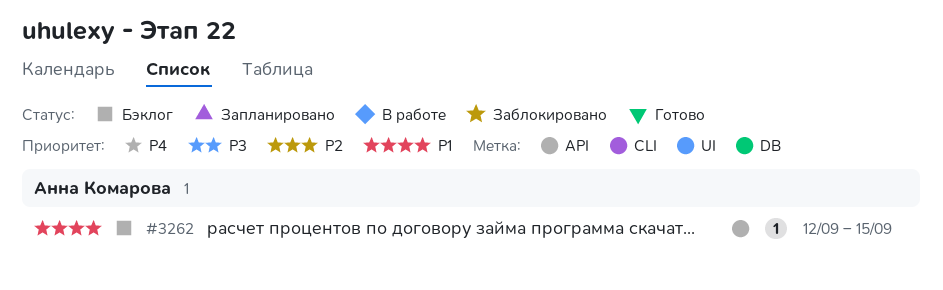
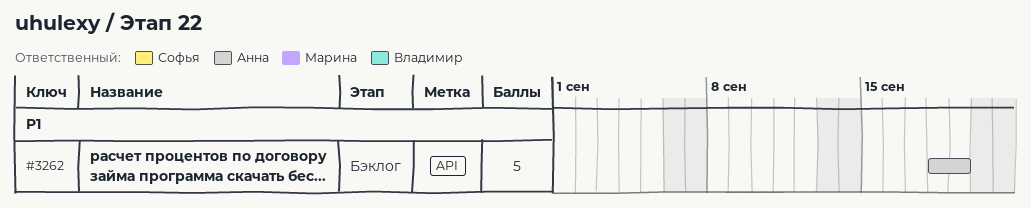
#3262, estimate: 1 -> 5
#3262, start: Sep 12 -> Sep 18
#3262, due: Sep 15 -> Sep 19

